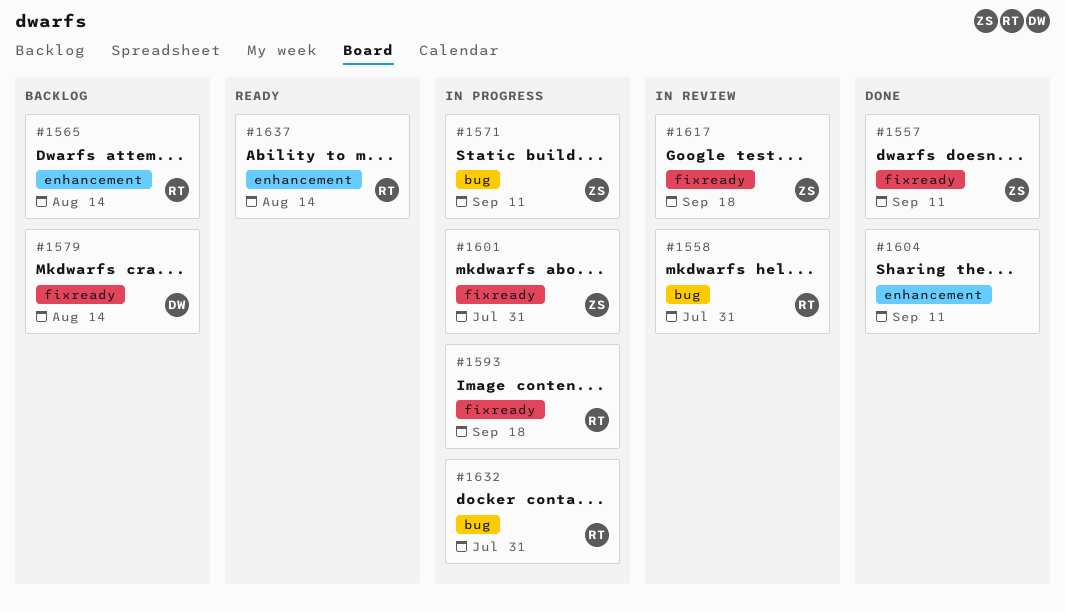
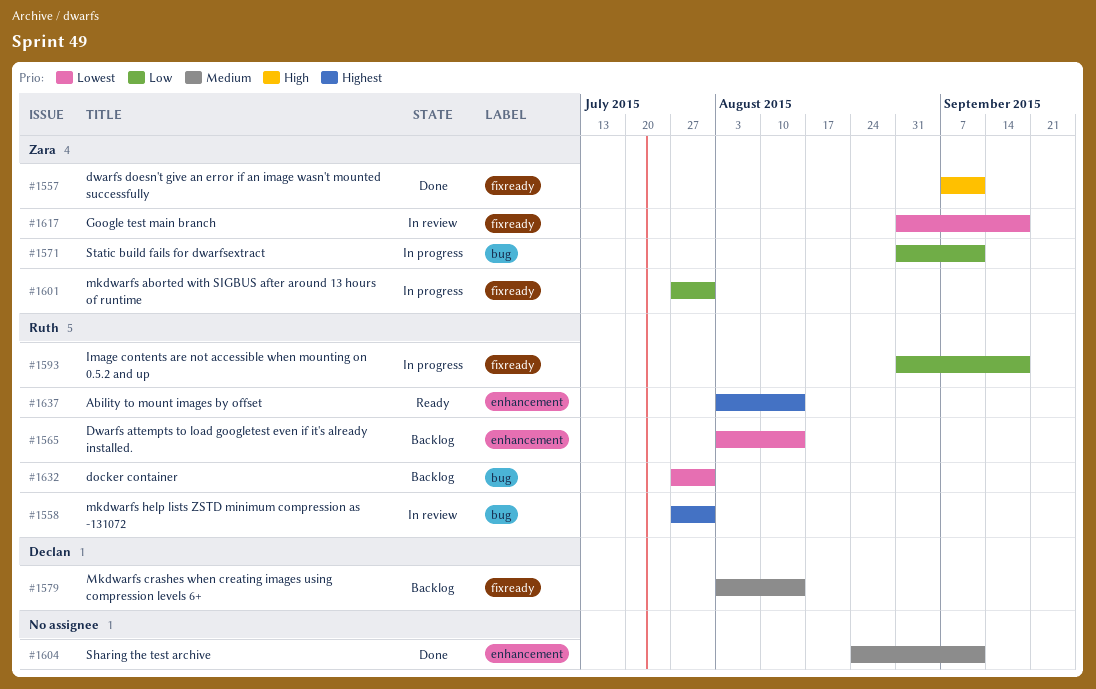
#1632, status: In progress -> Backlog

